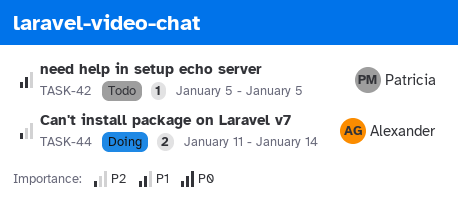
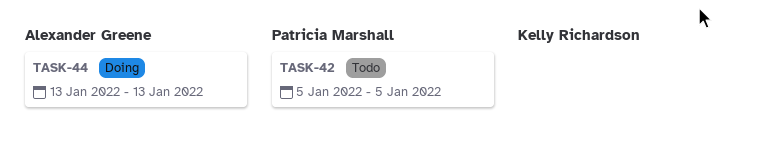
TASK-44, start: Jan 11 -> Jan 13
TASK-44, due: Jan 14 -> Jan 13

